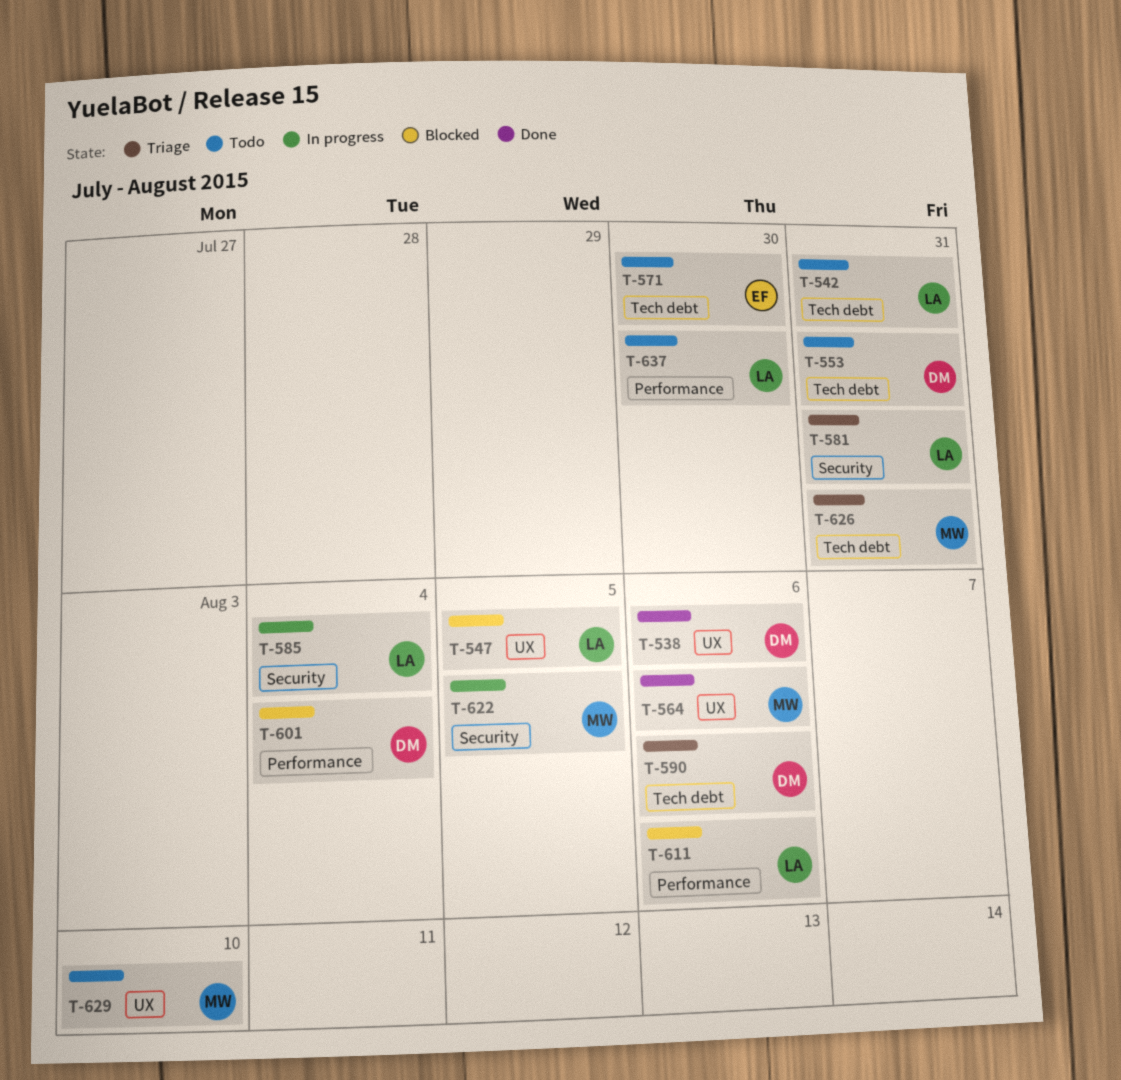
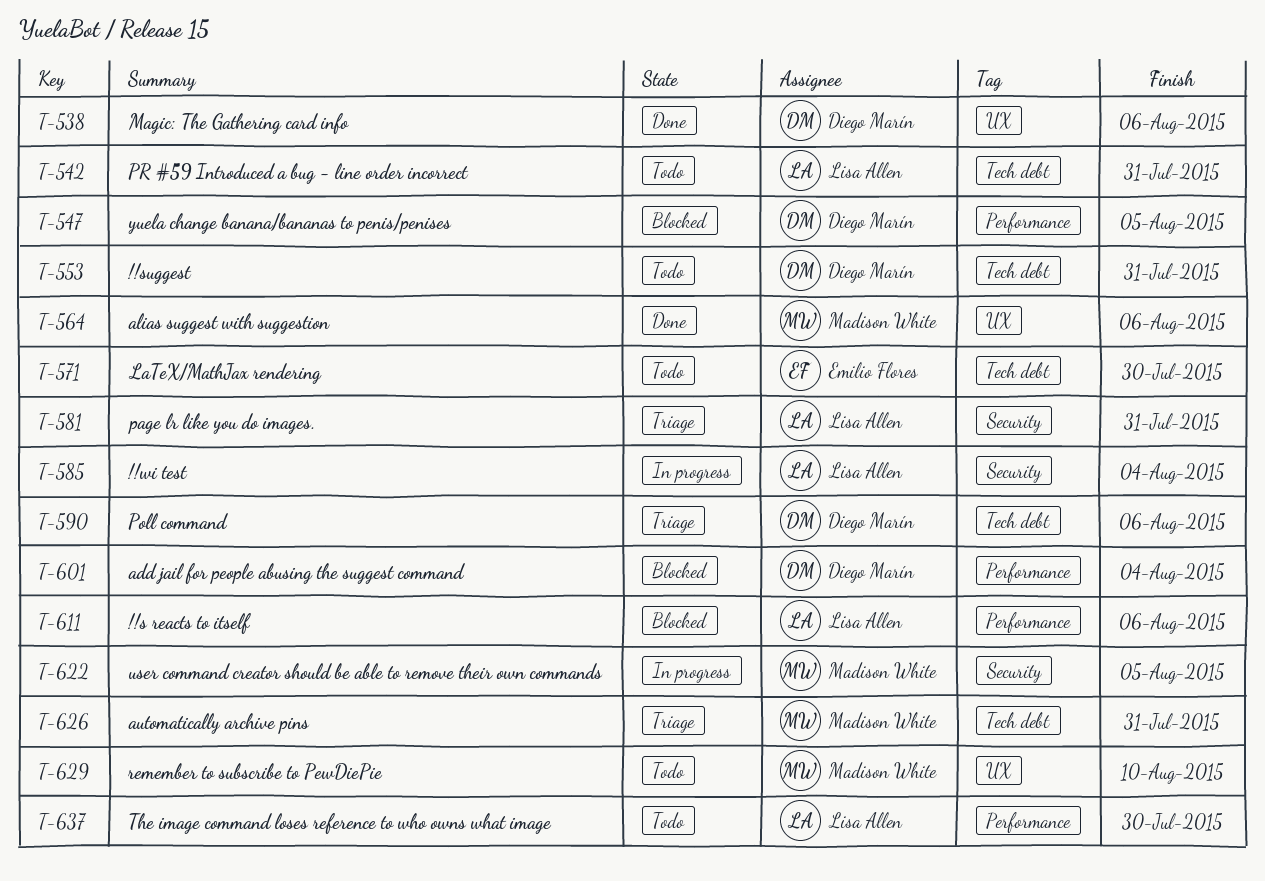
T-547, owner: Lisa Allen -> Diego Marín
T-547, label: UX -> Performance

